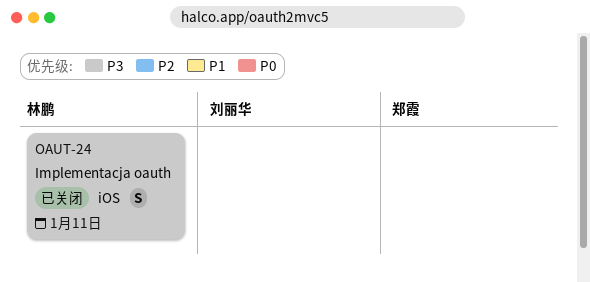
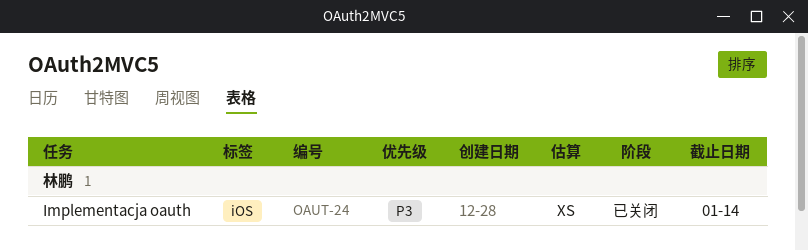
OAUT-24, estimate: S -> XS
OAUT-24, due: Jan 11 -> Jan 14

